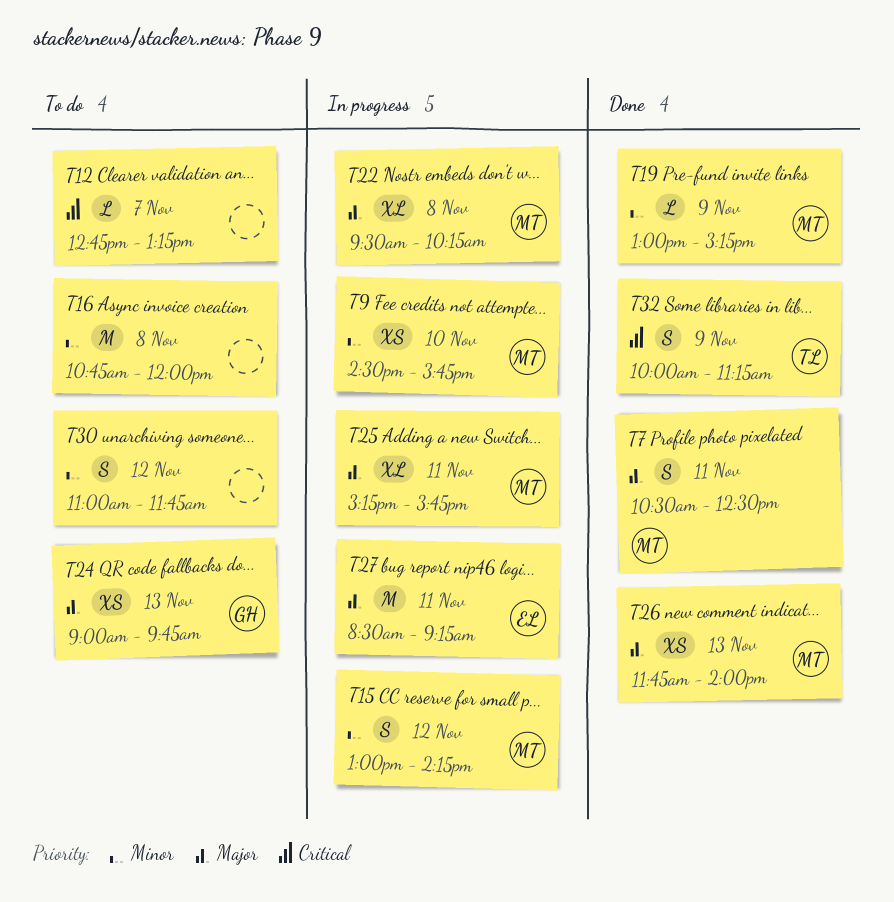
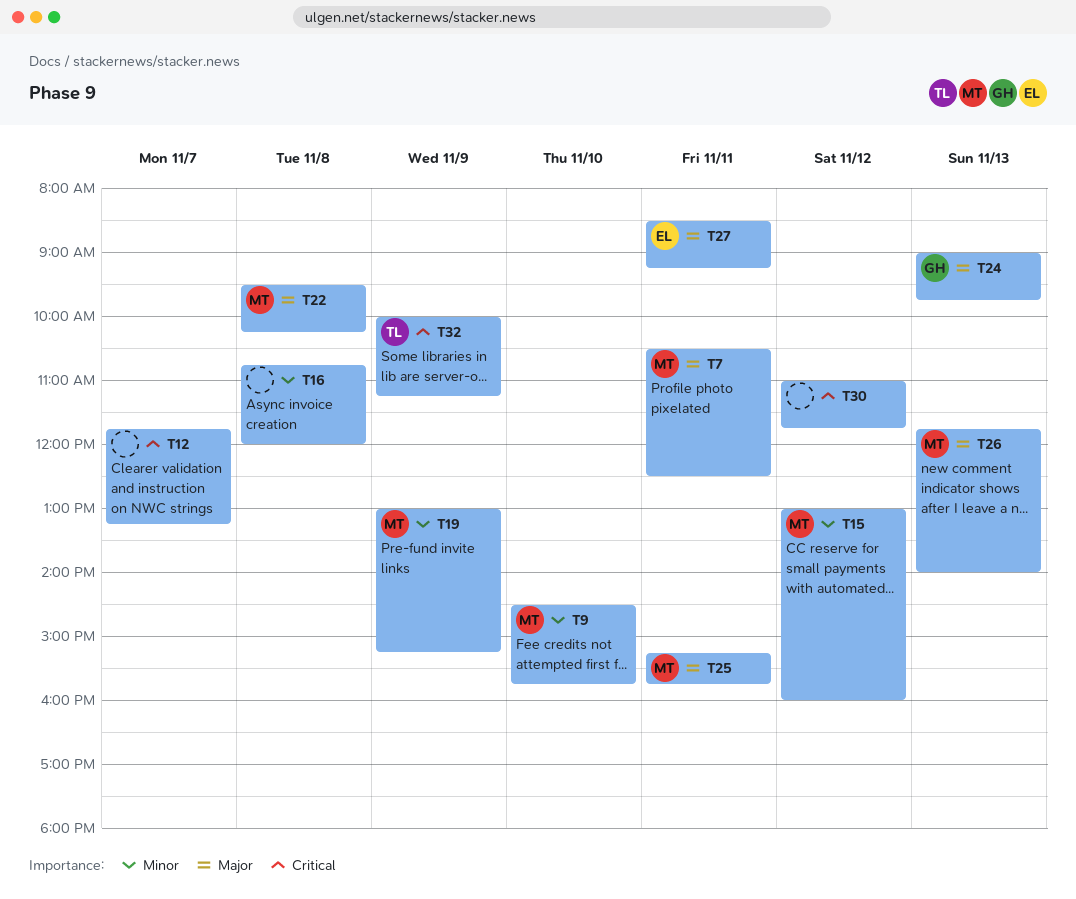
T12, begins: 12:45 -> 11:45
T15, ends: 14:15 -> 16:00
T30, priority: Minor -> Critical

